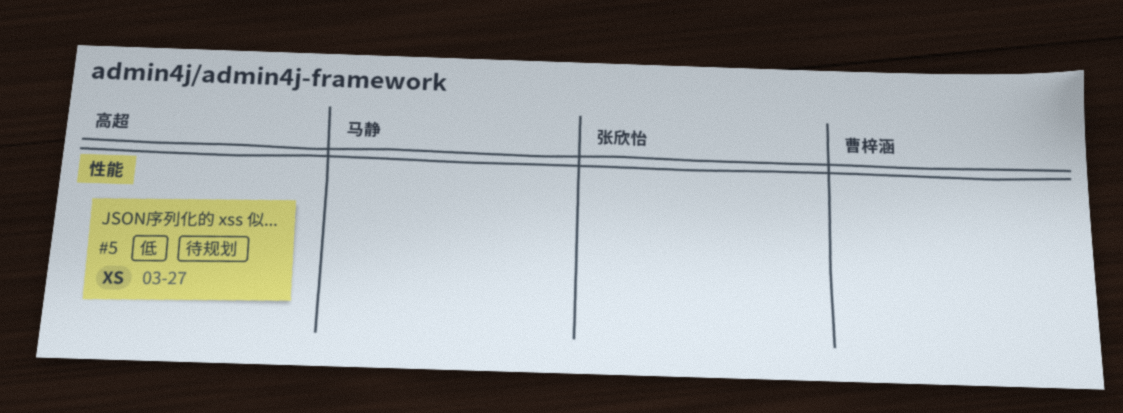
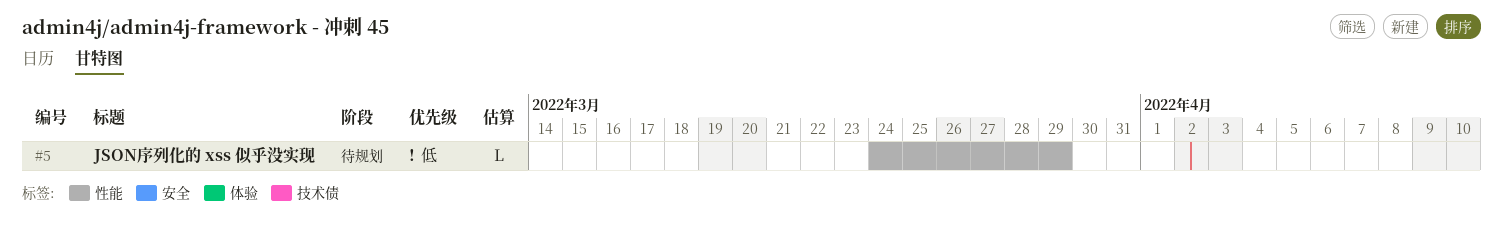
#5, estimate: XS -> L
#5, due: Mar 27 -> Mar 29

